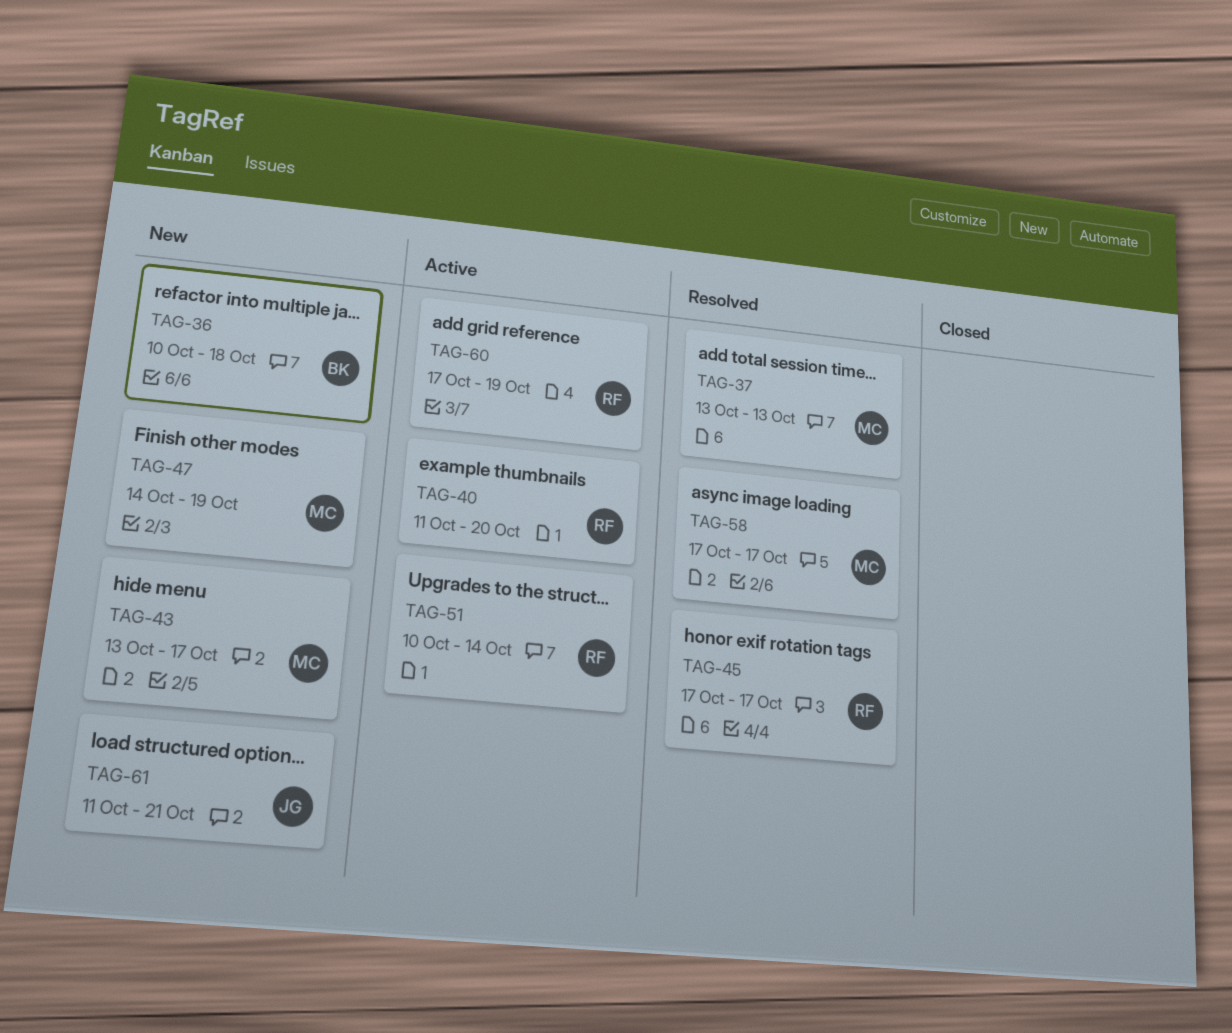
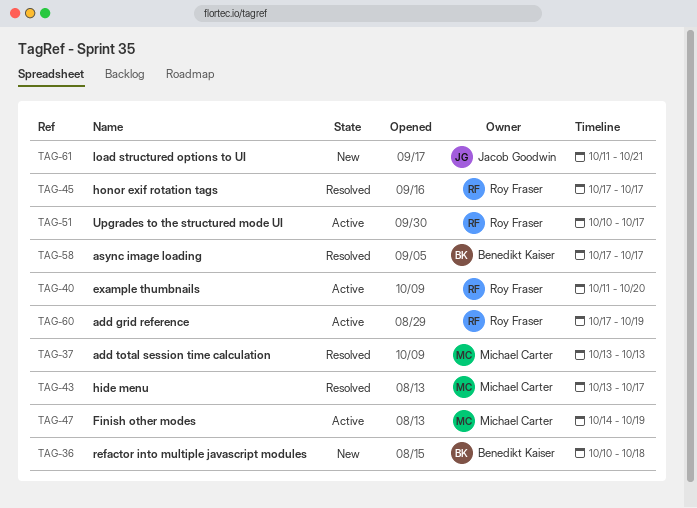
TAG-43, status: New -> Resolved
TAG-47, status: New -> Active
TAG-51, due: Oct 14 -> Oct 17
TAG-58, owner: Michael Carter -> Benedikt Kaiser

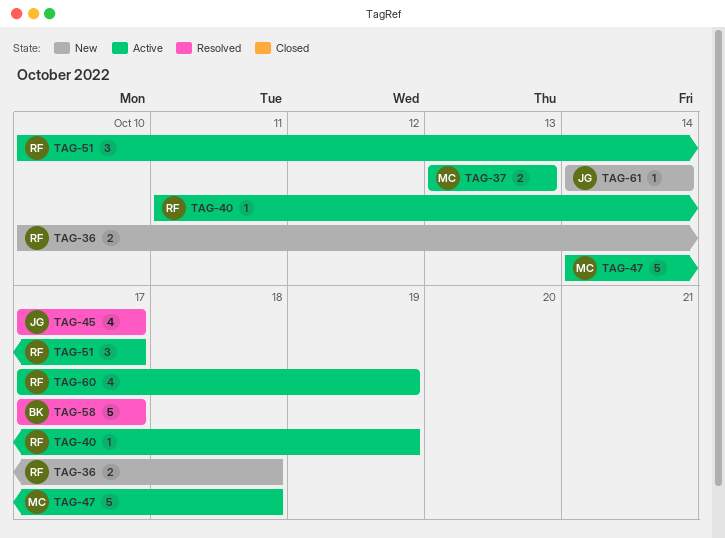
TAG-36, owner: Benedikt Kaiser -> Roy Fraser
TAG-37, status: Resolved -> Active
TAG-40, due: Oct 20 -> Oct 19
TAG-43: present -> none
TAG-45, owner: Roy Fraser -> Jacob Goodwin
TAG-47, due: Oct 19 -> Oct 18
TAG-61, start: Oct 11 -> Oct 14
TAG-61, due: Oct 21 -> Oct 14

